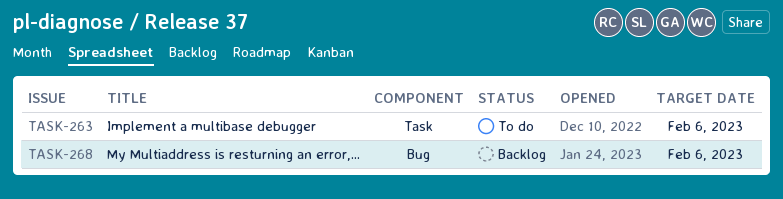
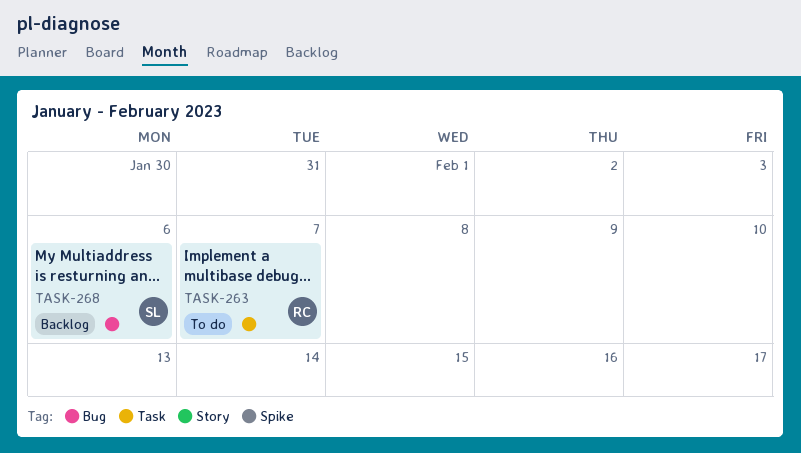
TASK-263, due: Feb 6 -> Feb 7

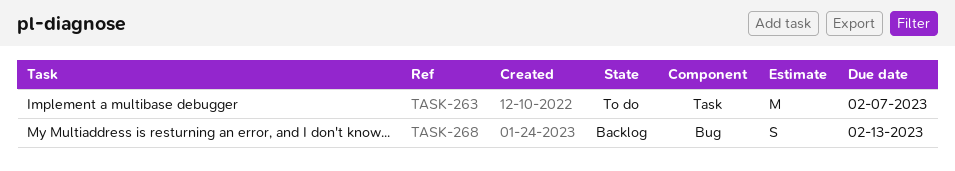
TASK-268, due: Feb 6 -> Feb 13

